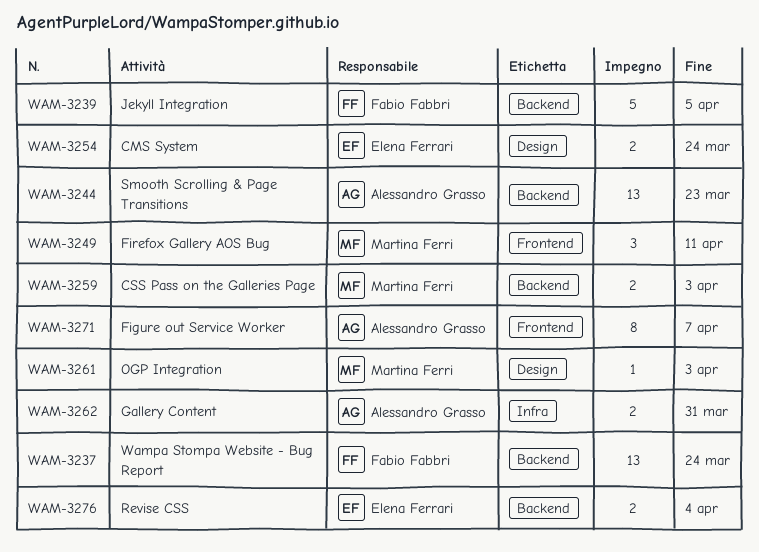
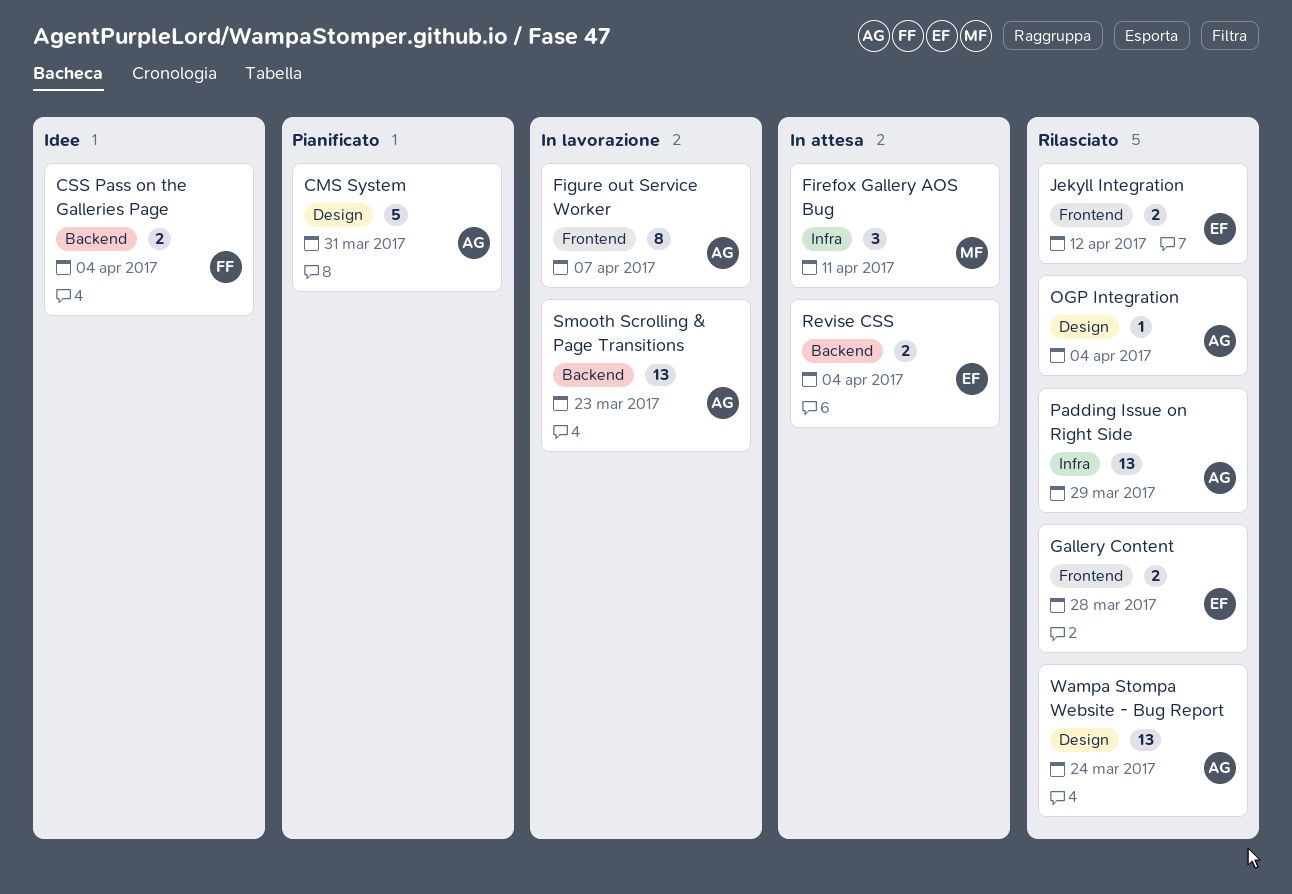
CMS System, owner: Elena Ferrari -> Alessandro Grasso
CMS System, estimate: 2 -> 5
CMS System, due: Mar 24 -> Mar 31
CSS Pass on the Galleries Page, owner: Martina Ferri -> Fabio Fabbri
CSS Pass on the Galleries Page, due: Apr 3 -> Apr 4
Firefox Gallery AOS Bug, label: Frontend -> Infra
Gallery Content, owner: Alessandro Grasso -> Elena Ferrari
Gallery Content, label: Infra -> Frontend
Gallery Content, due: Mar 31 -> Mar 28
Jekyll Integration, owner: Fabio Fabbri -> Elena Ferrari
Jekyll Integration, label: Backend -> Frontend
Jekyll Integration, estimate: 5 -> 2
Jekyll Integration, due: Apr 5 -> Apr 12
OGP Integration, owner: Martina Ferri -> Alessandro Grasso
OGP Integration, due: Apr 3 -> Apr 4
Padding Issue on Right Side: none -> present
Wampa Stompa Website - Bug Report, owner: Fabio Fabbri -> Alessandro Grasso
Wampa Stompa Website - Bug Report, label: Backend -> Design

